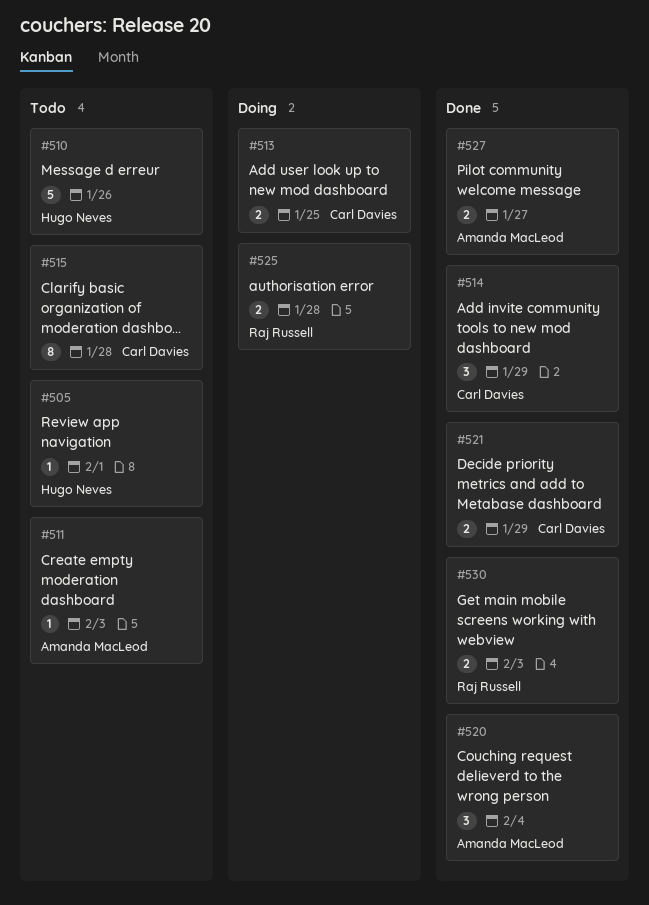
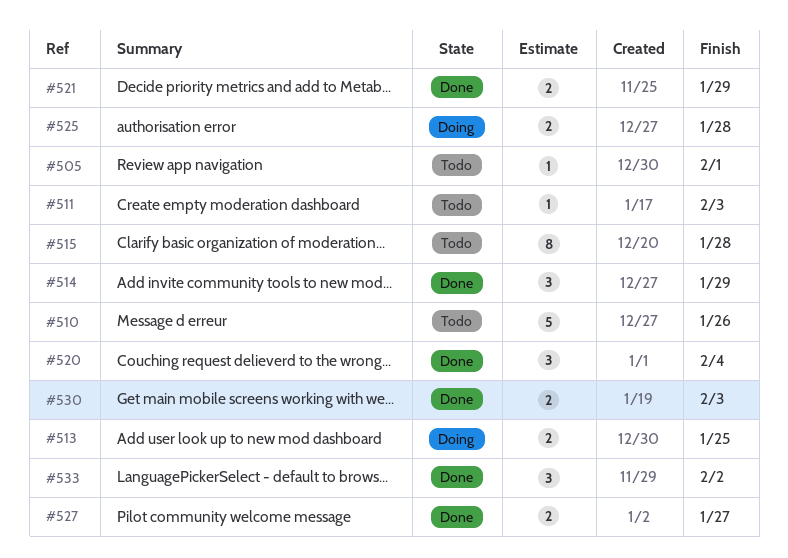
#533: none -> present

